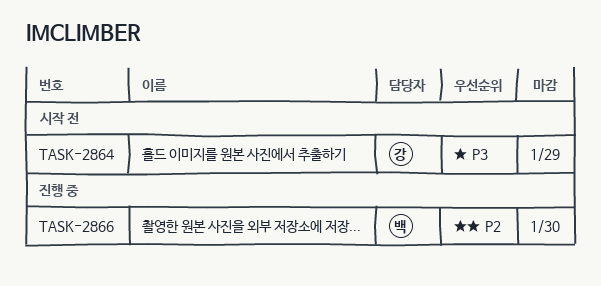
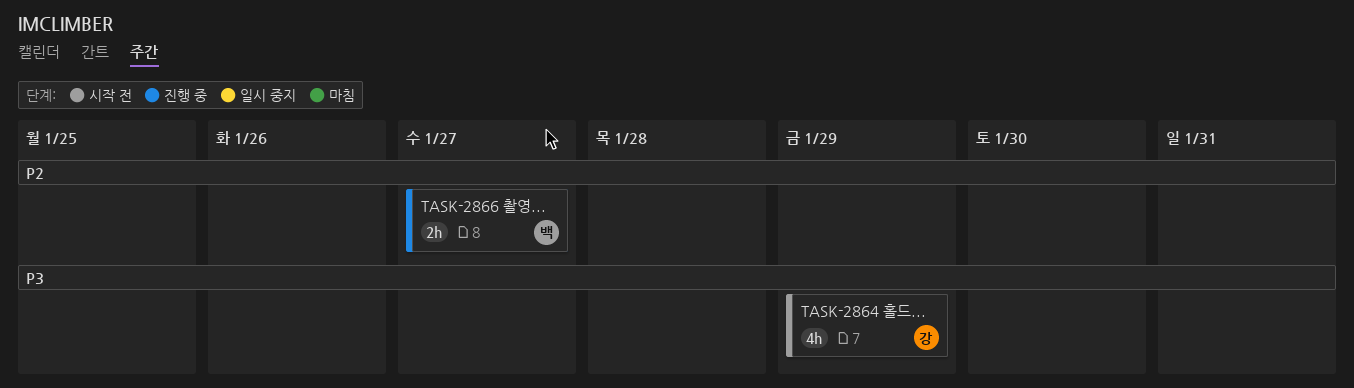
TASK-2866, due: Jan 30 -> Jan 27

